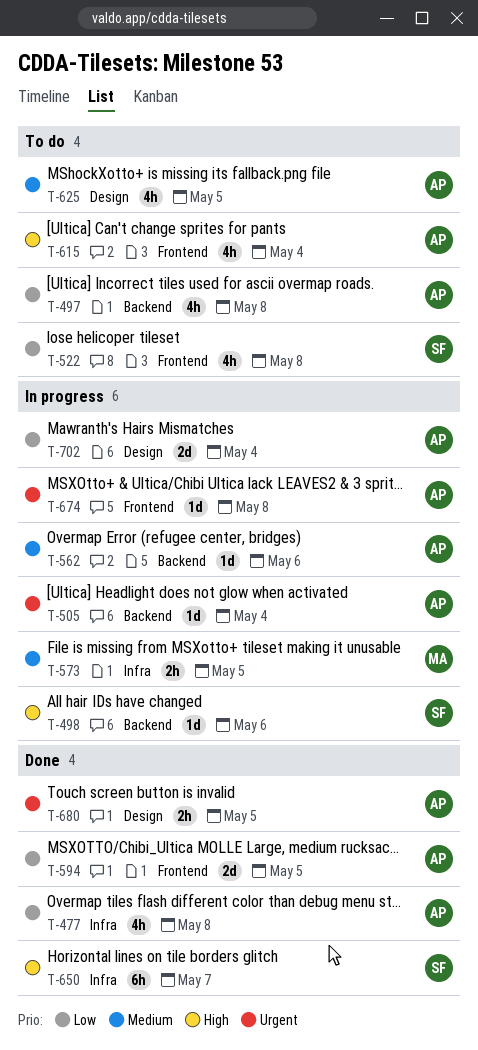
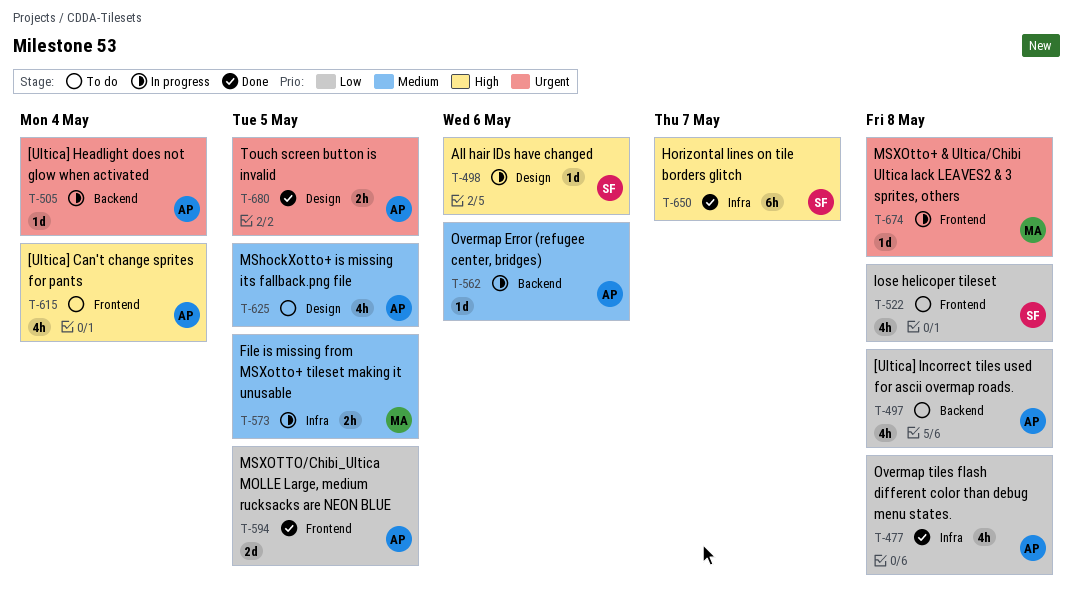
T-498, label: Backend -> Design
T-674, owner: AP -> MA
T-702: present -> none

